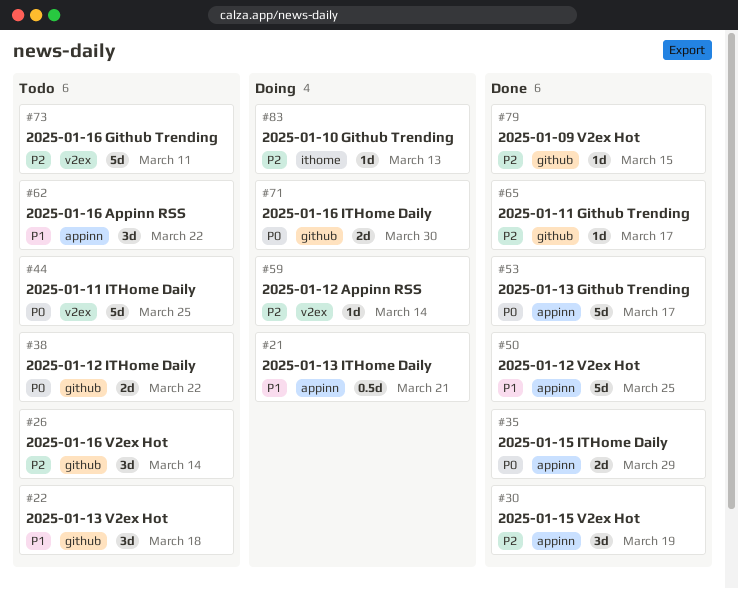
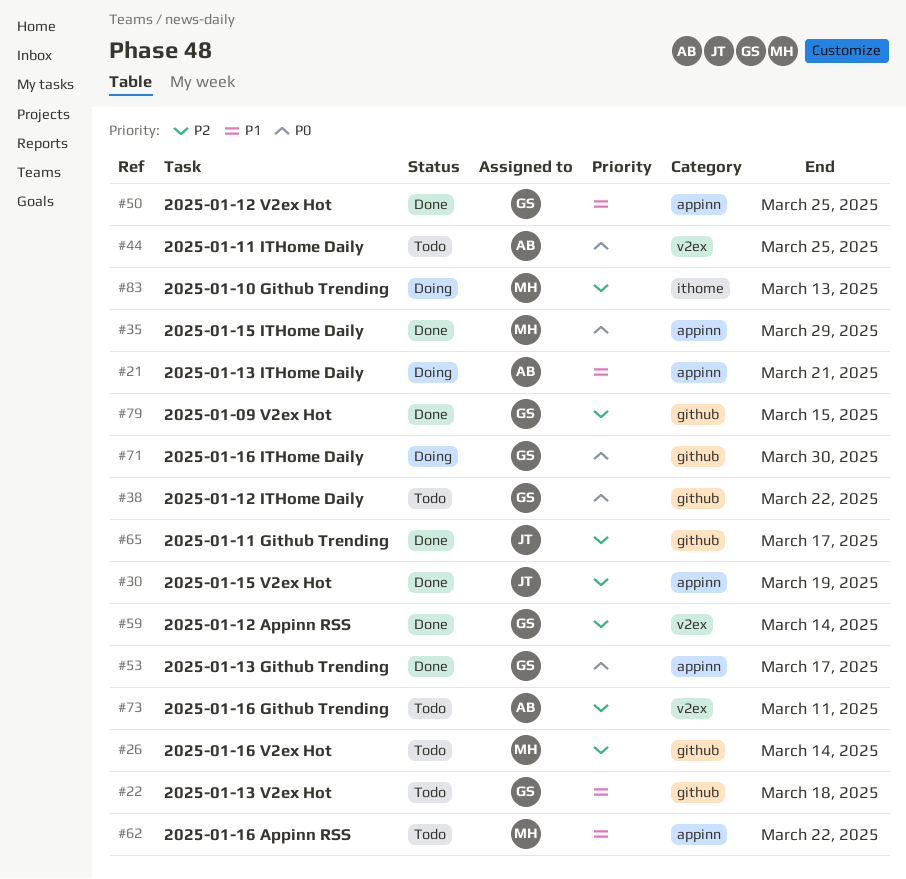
#59, status: Doing -> Done

